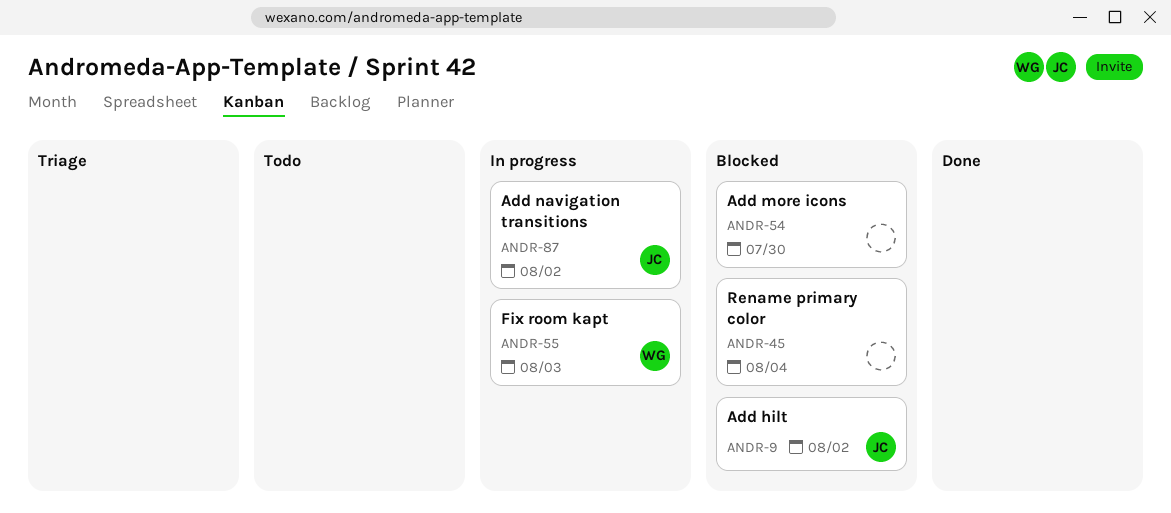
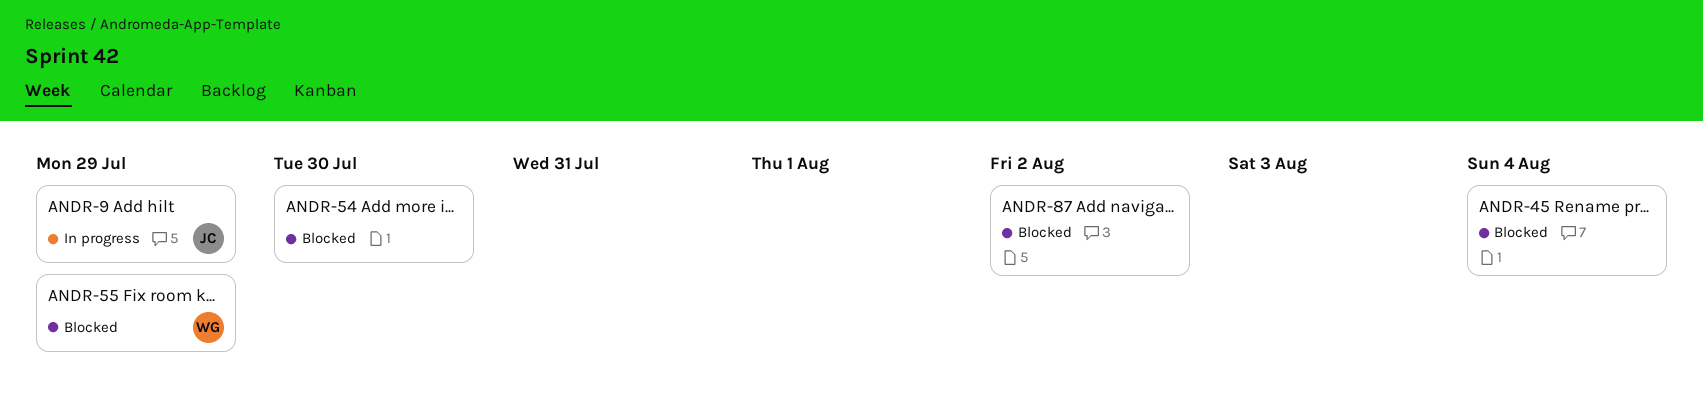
ANDR-9, status: Blocked -> In progress
ANDR-9, due: Aug 2 -> Jul 29
ANDR-55, status: In progress -> Blocked
ANDR-55, due: Aug 3 -> Jul 29
ANDR-87, status: In progress -> Blocked
ANDR-87, owner: JC -> none

